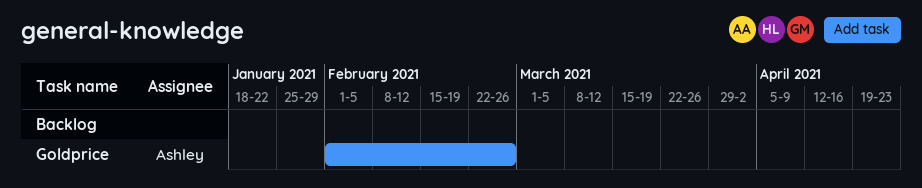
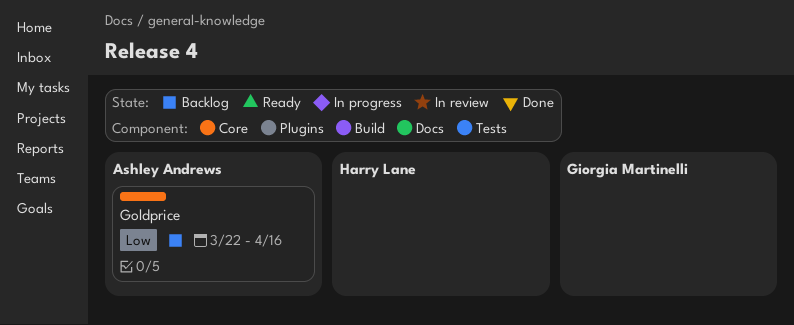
Goldprice, start: Feb 1 -> Mar 22
Goldprice, due: Feb 26 -> Apr 16

